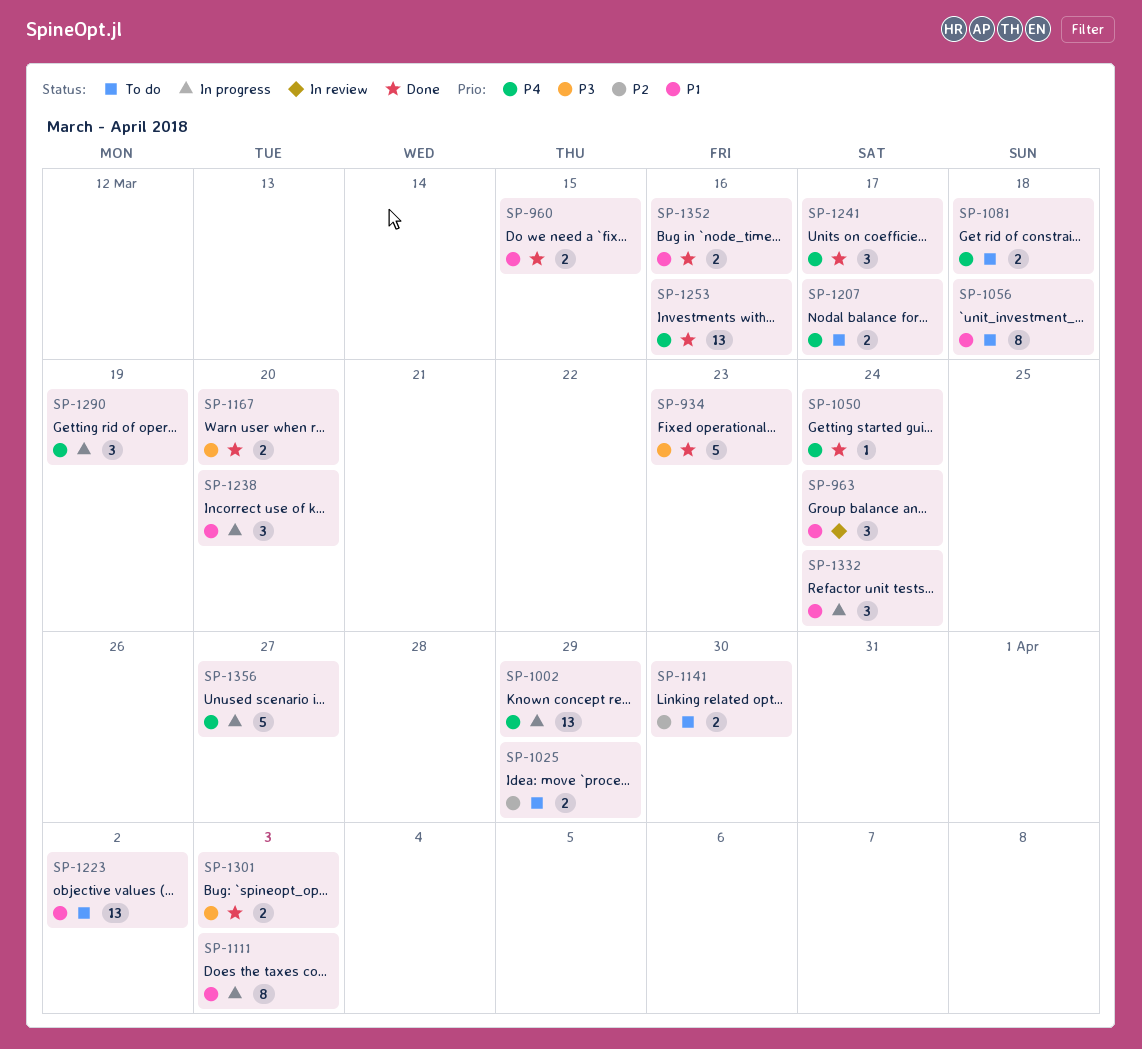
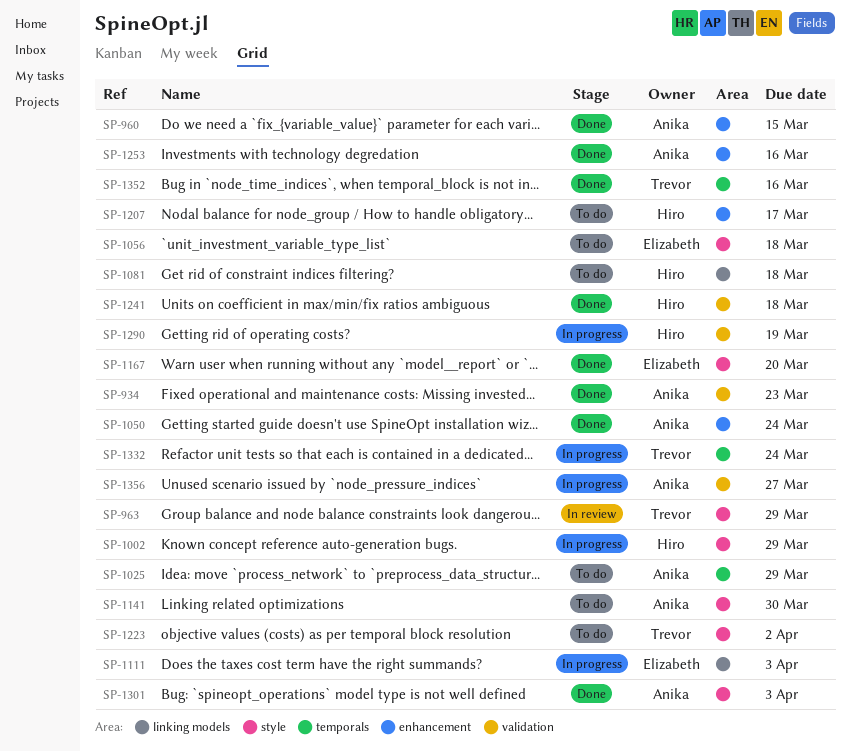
SP-963, due: Mar 24 -> Mar 29
SP-1238: present -> none
SP-1241, due: Mar 17 -> Mar 18

